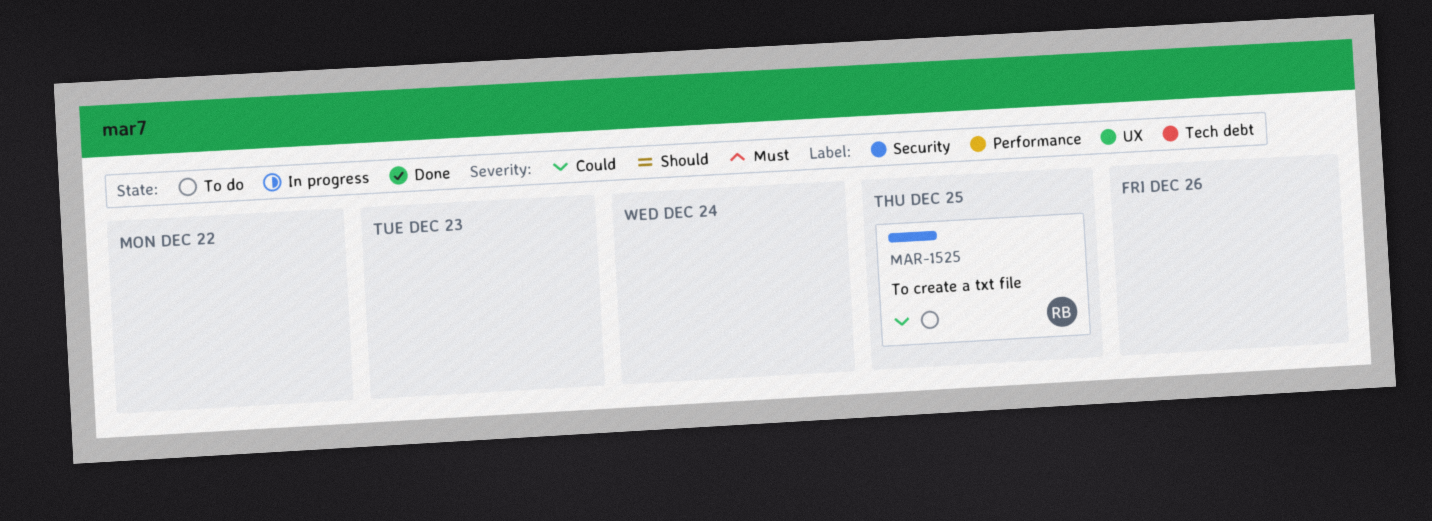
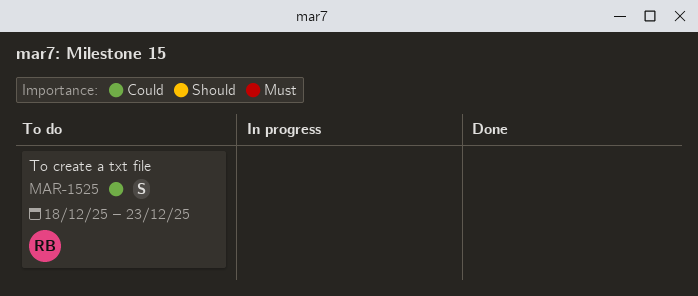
MAR-1525, due: Dec 25 -> Dec 23

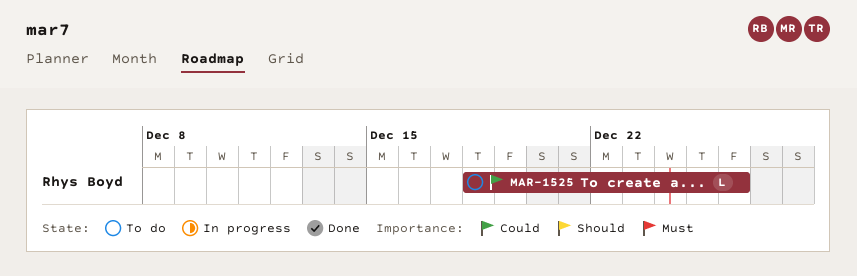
MAR-1525, estimate: S -> L
MAR-1525, due: Dec 23 -> Dec 26

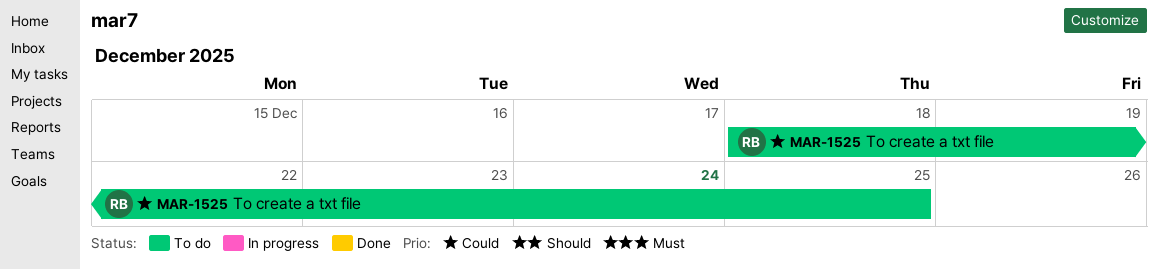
MAR-1525, due: Dec 26 -> Dec 25

